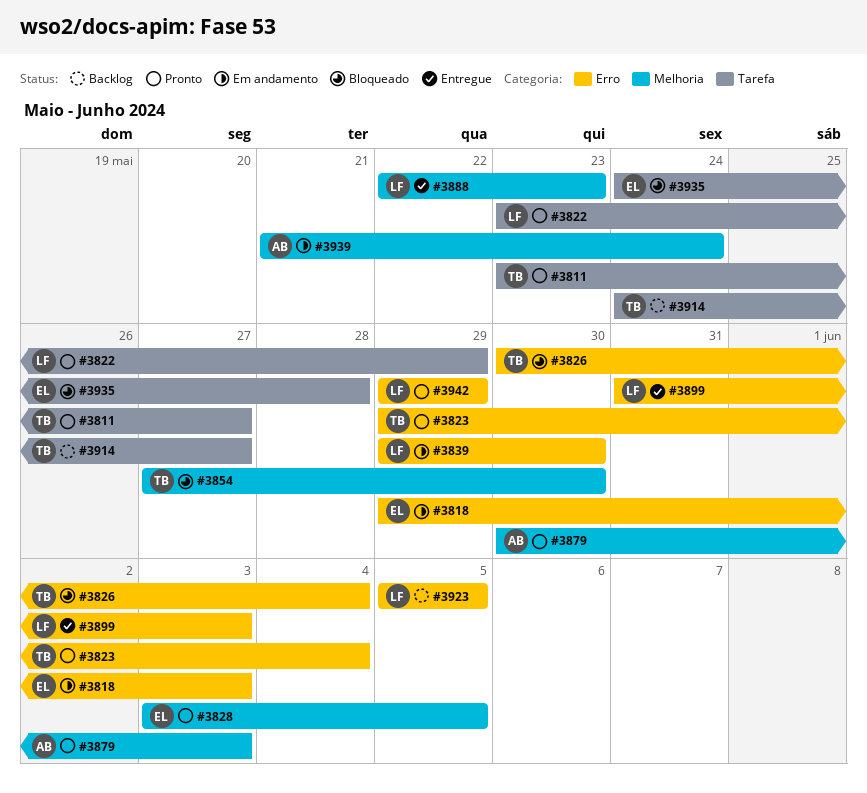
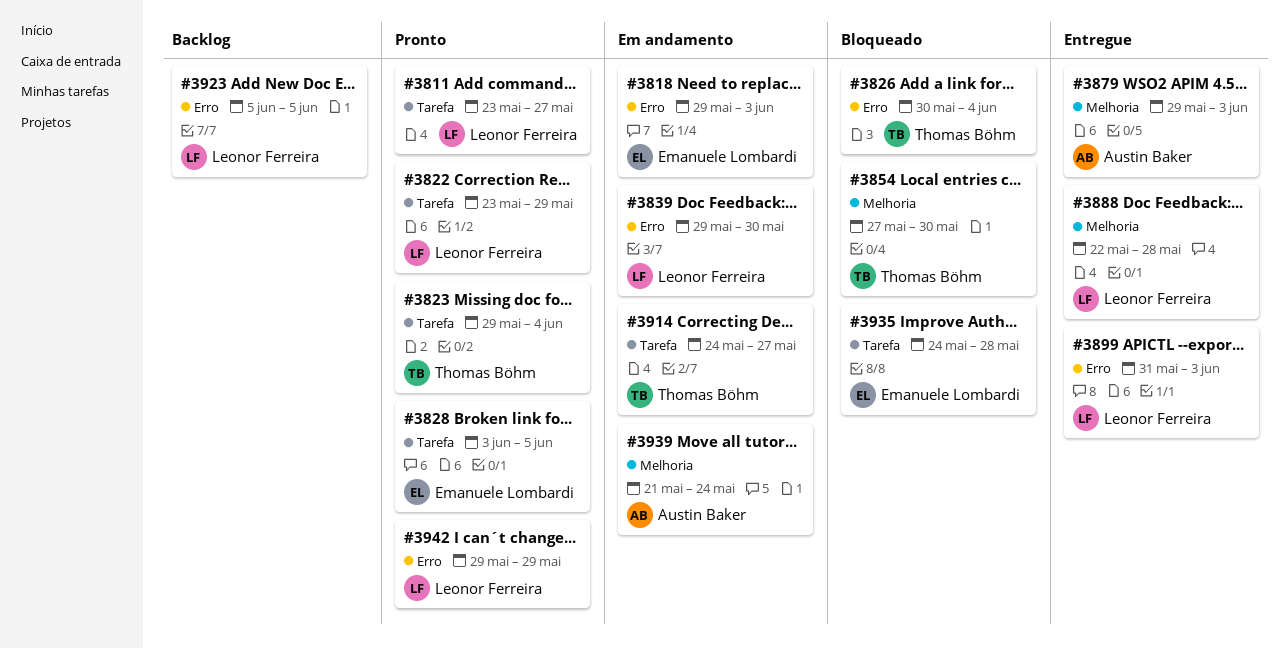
#3811, owner: Thomas Böhm -> Leonor Ferreira
#3823, label: Erro -> Tarefa
#3828, label: Melhoria -> Tarefa
#3879, status: Pronto -> Entregue
#3879, start: May 30 -> May 29
#3888, due: May 23 -> May 28
#3914, status: Backlog -> Em andamento

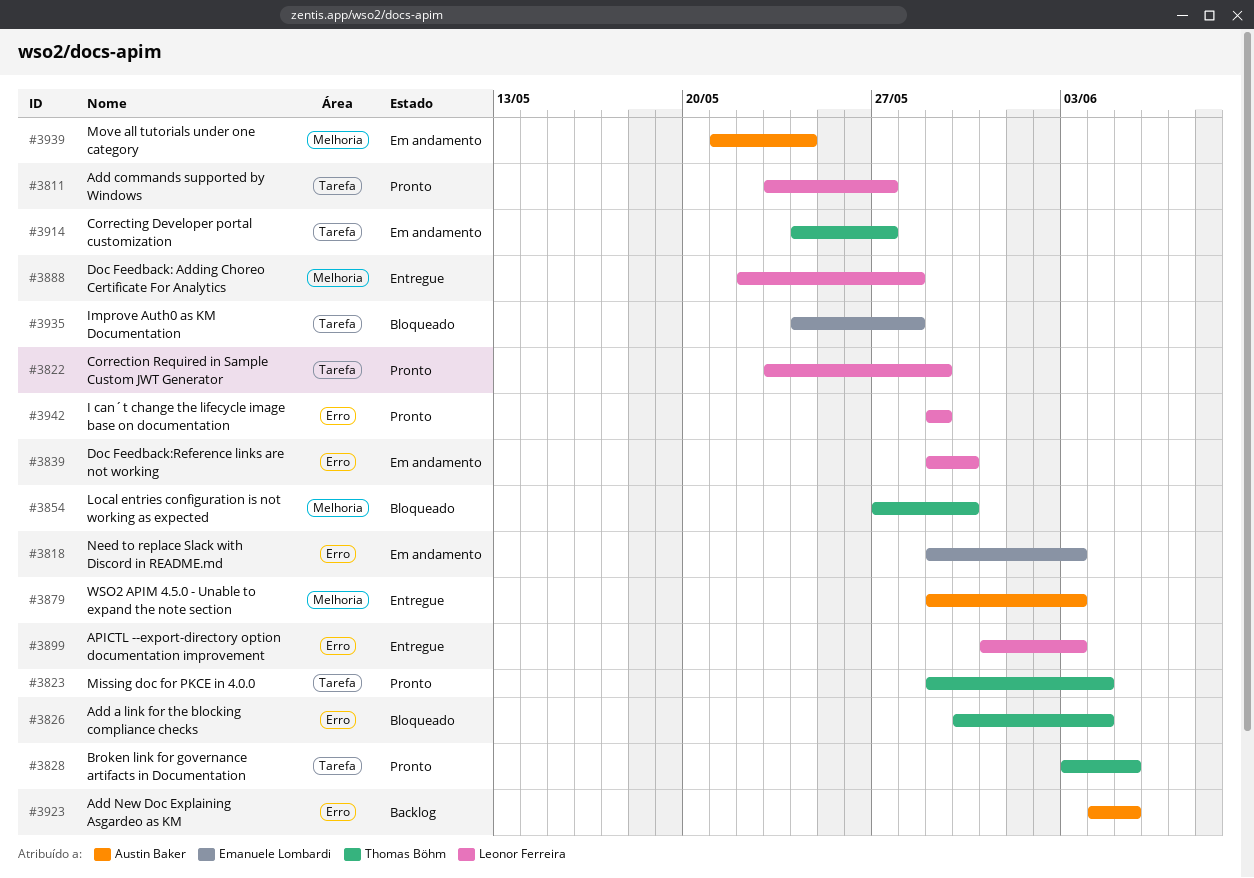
#3828, owner: Emanuele Lombardi -> Thomas Böhm
#3923, owner: Leonor Ferreira -> Austin Baker
#3923, start: Jun 5 -> Jun 4

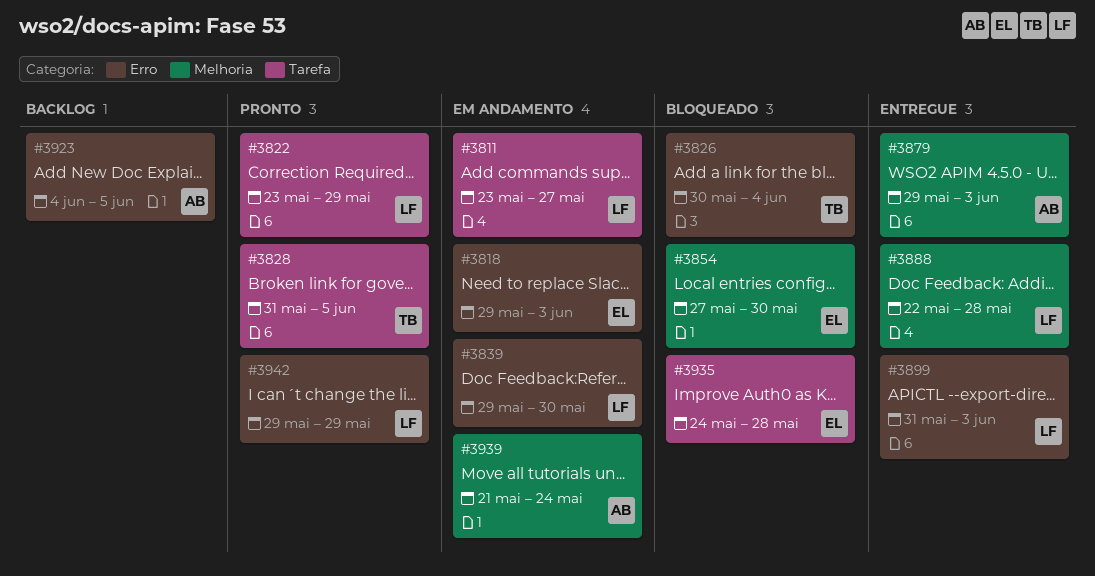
#3811, status: Pronto -> Em andamento
#3823: present -> none
#3828, start: Jun 3 -> May 31
#3854, owner: Thomas Böhm -> Emanuele Lombardi
#3914: present -> none

